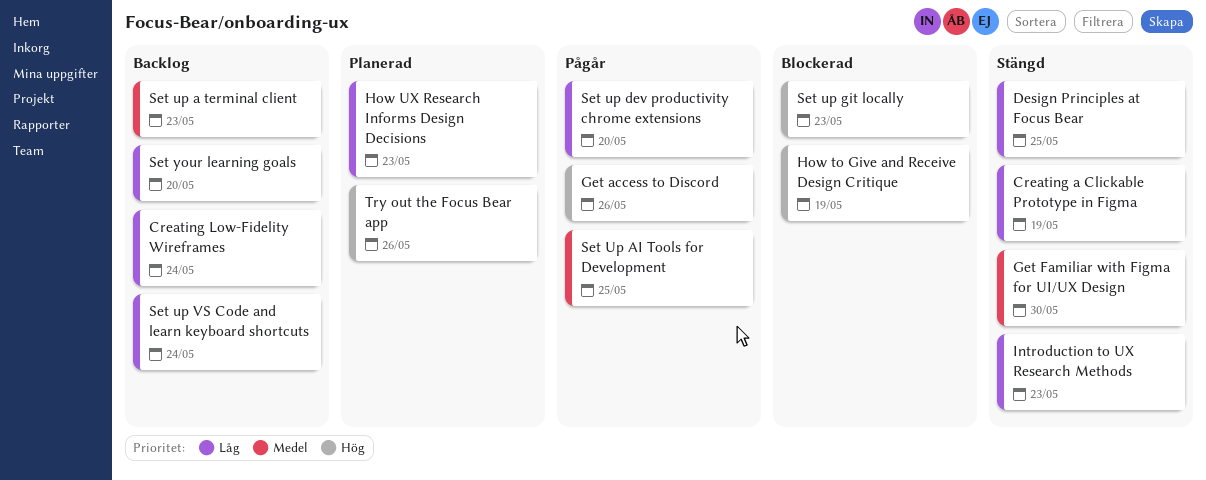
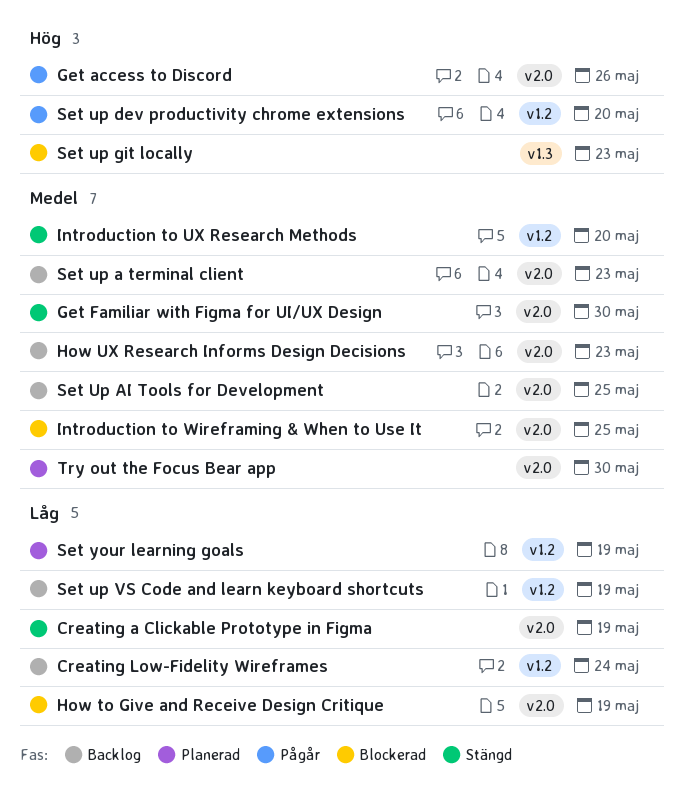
Design Principles at Focus Bear: present -> none
How to Give and Receive Design Critique, priority: Hög -> Låg
How UX Research Informs Design Decisions, status: Planerad -> Backlog
How UX Research Informs Design Decisions, priority: Låg -> Medel
Introduction to UX Research Methods, priority: Låg -> Medel
Introduction to UX Research Methods, due: May 23 -> May 20
Introduction to Wireframing & When to Use It: none -> present
Set Up AI Tools for Development, status: Pågår -> Backlog
Set up dev productivity chrome extensions, priority: Låg -> Hög
Set up VS Code and learn keyboard shortcuts, due: May 24 -> May 19
Set your learning goals, status: Backlog -> Planerad
Set your learning goals, due: May 20 -> May 19
Try out the Focus Bear app, priority: Hög -> Medel
Try out the Focus Bear app, due: May 26 -> May 30

